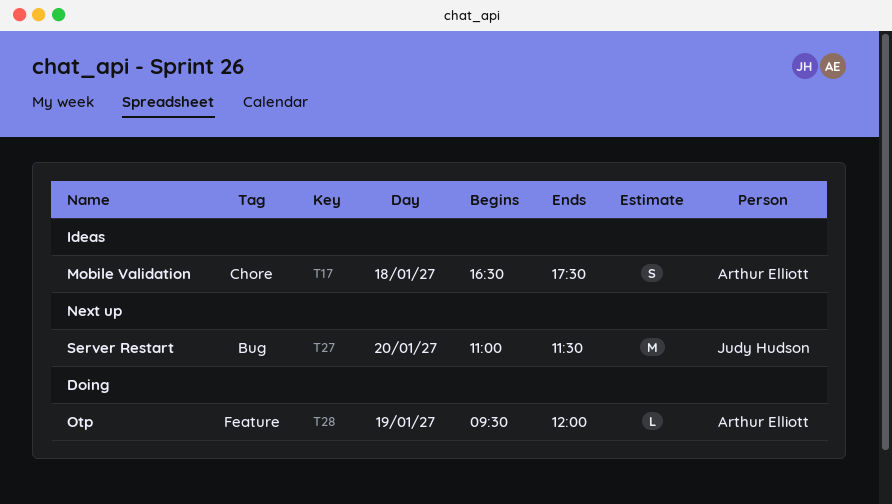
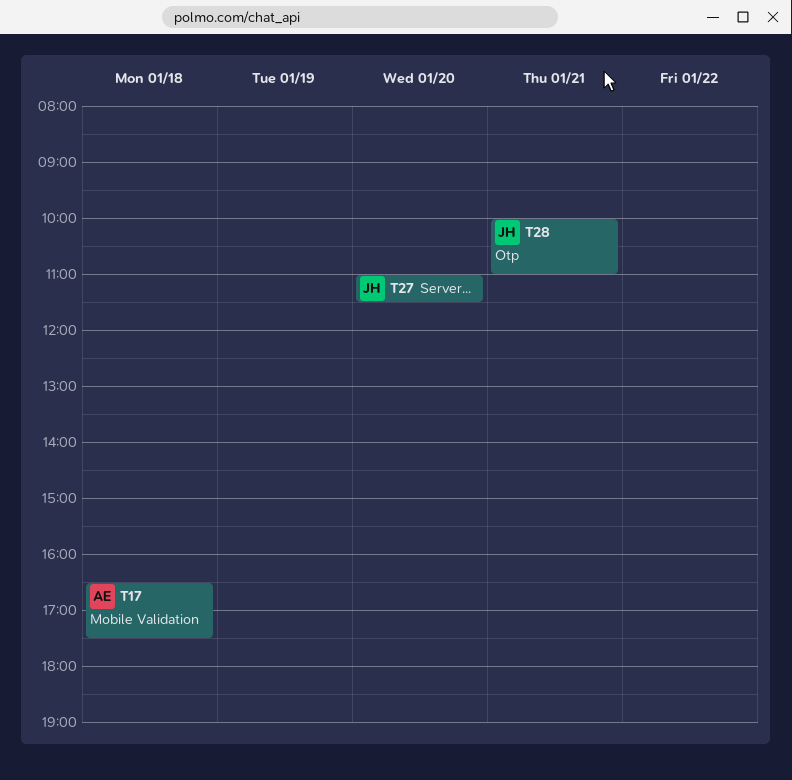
T28, owner: Arthur Elliott -> Judy Hudson
T28, day: Jan 19 -> Jan 21
T28, begins: 09:30 -> 10:00
T28, ends: 12:00 -> 11:00

